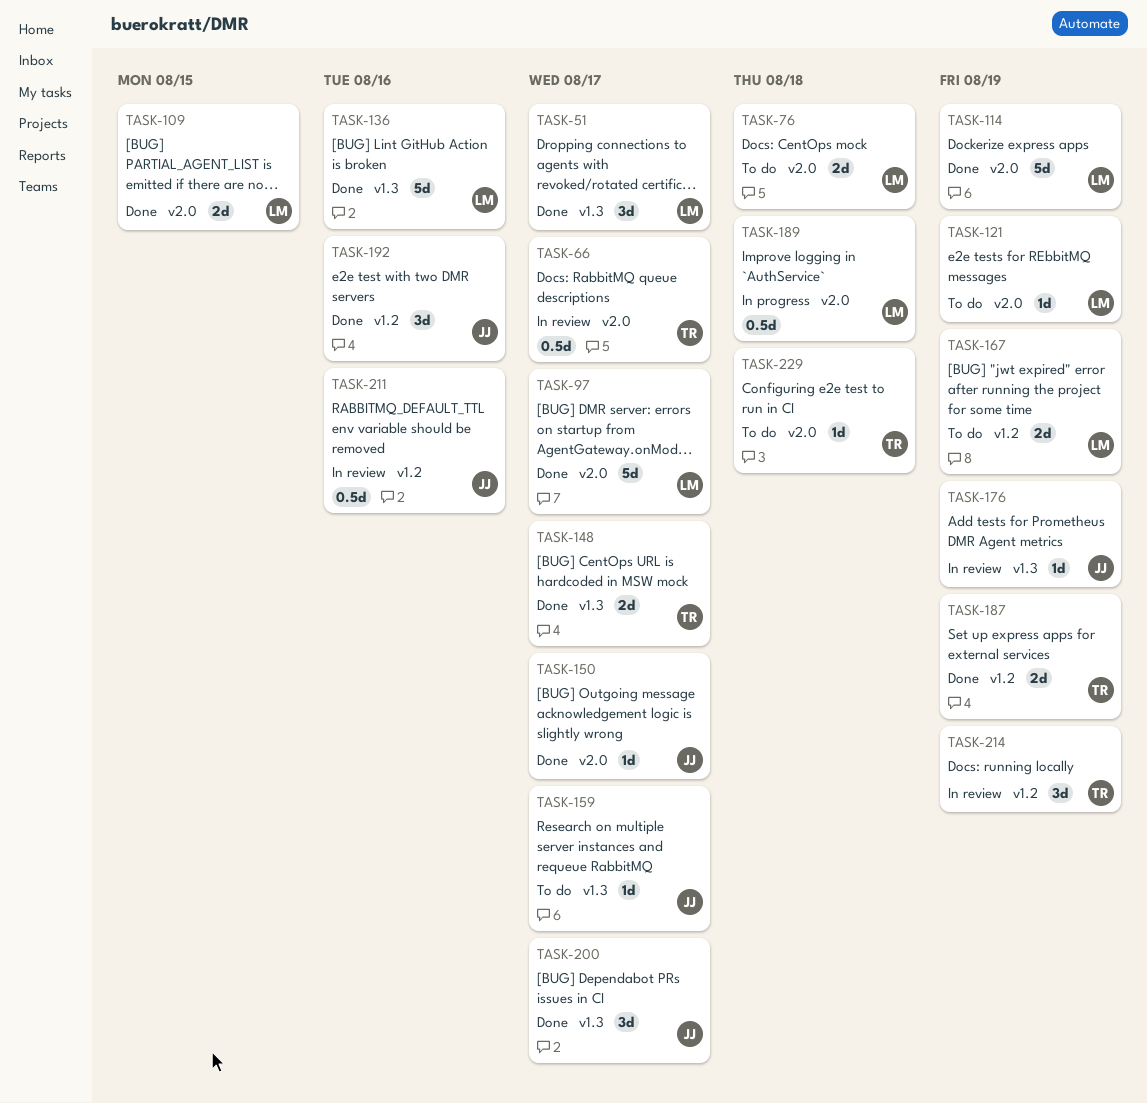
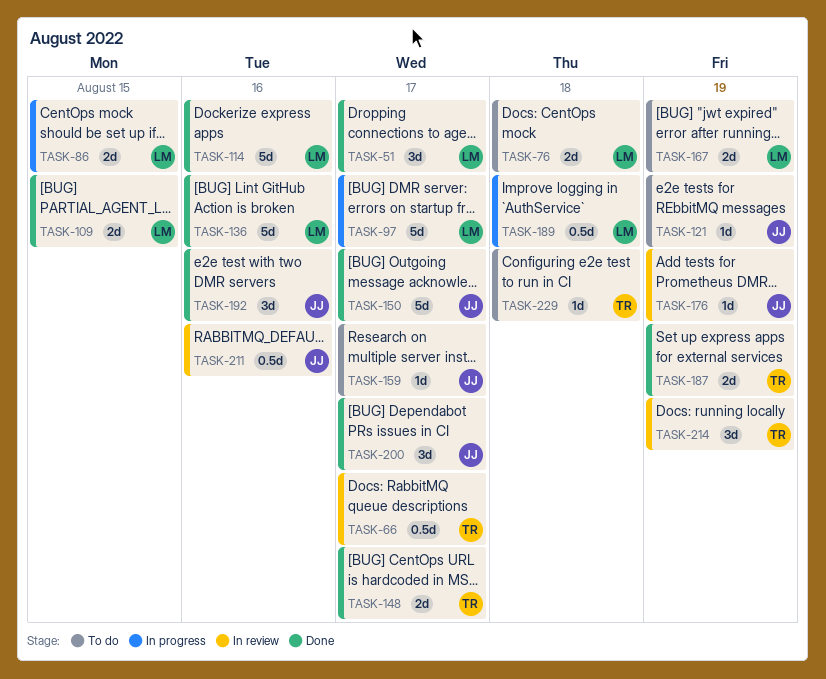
TASK-86: none -> present
TASK-97, status: Done -> In progress
TASK-114, due: Aug 19 -> Aug 16
TASK-121, owner: LM -> JJ
TASK-150, estimate: 1d -> 5d

